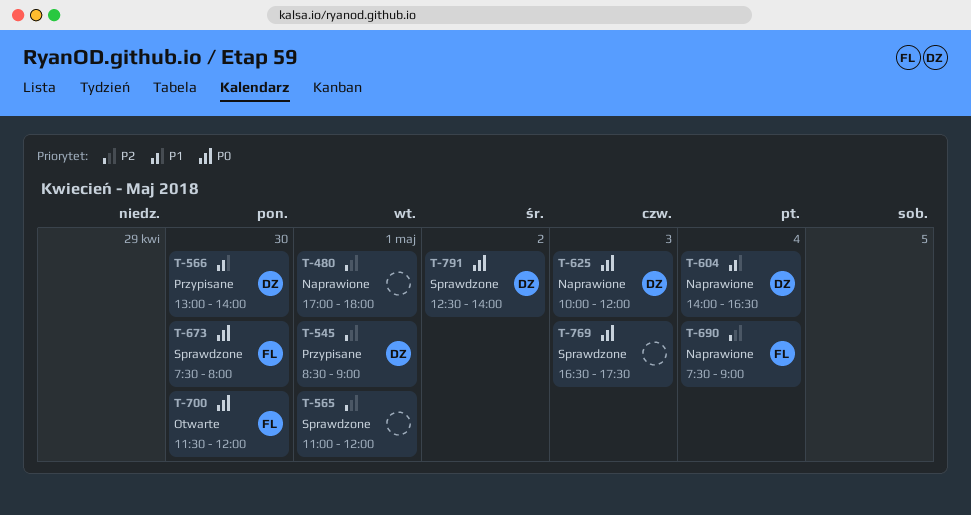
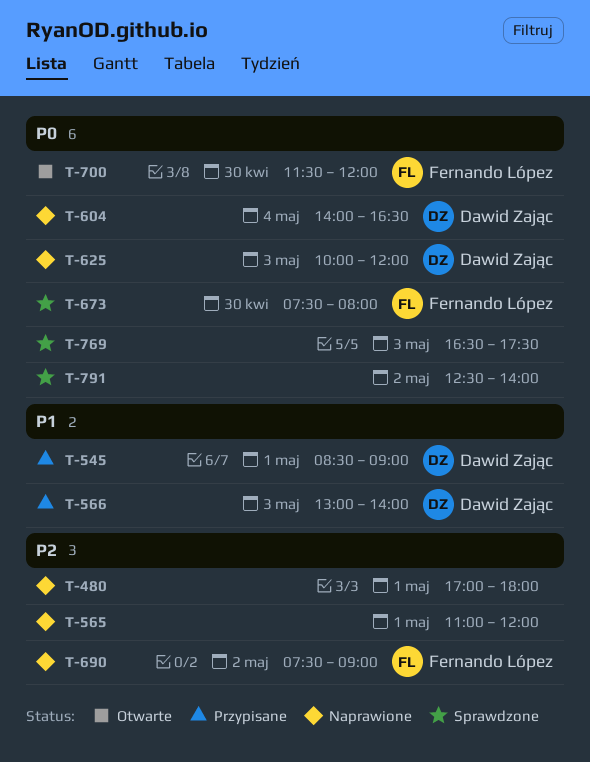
T-545, priority: P2 -> P1
T-565, status: Sprawdzone -> Naprawione
T-566, day: Apr 30 -> May 3
T-604, priority: P1 -> P0
T-690, day: May 4 -> May 2
T-791, owner: Dawid Zając -> none

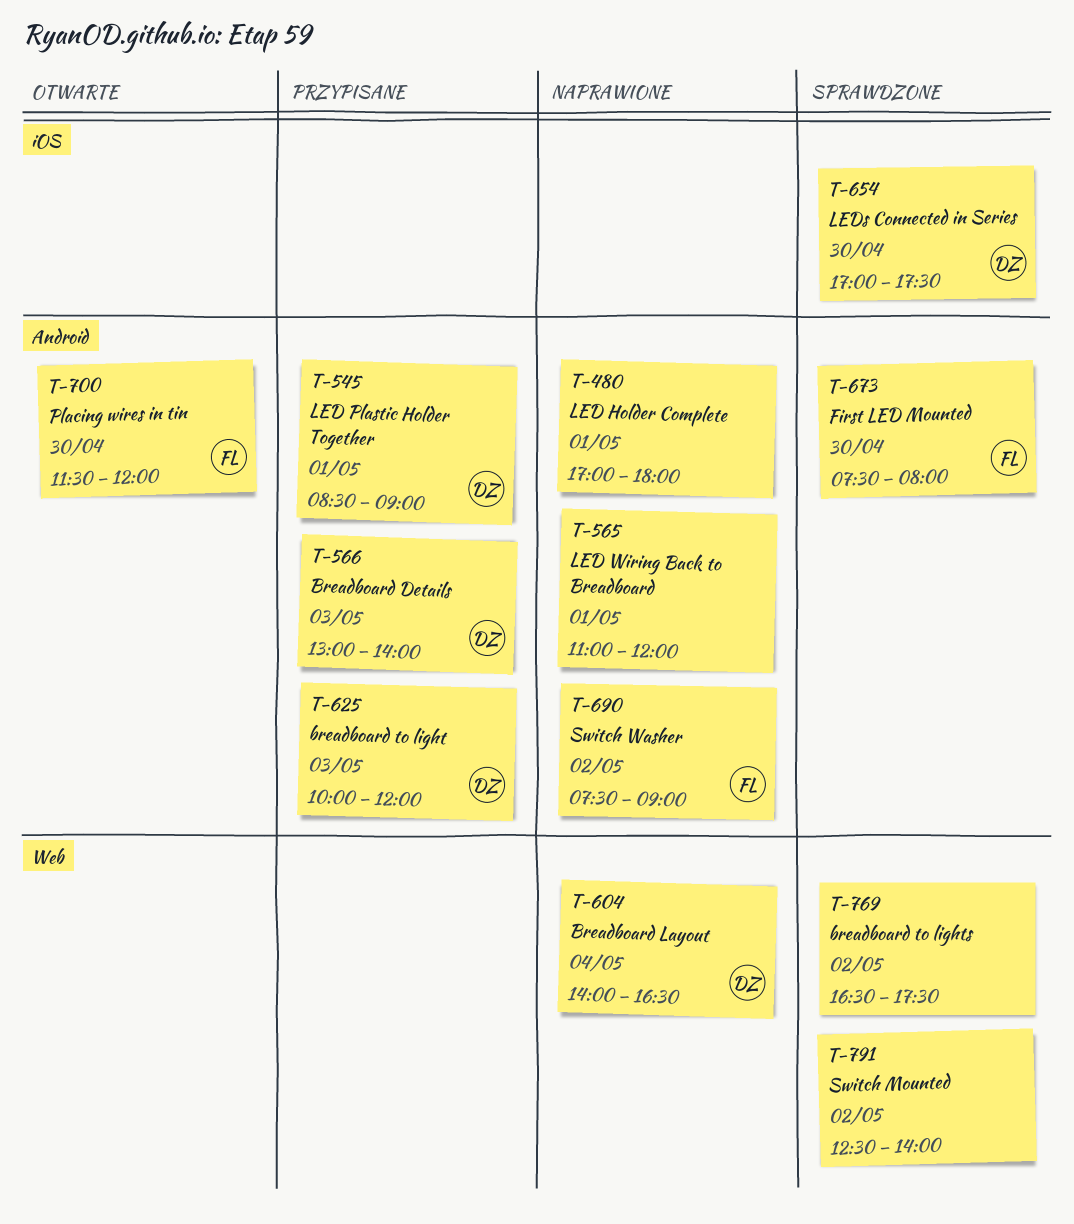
T-625, status: Naprawione -> Przypisane
T-654: none -> present
T-769, day: May 3 -> May 2

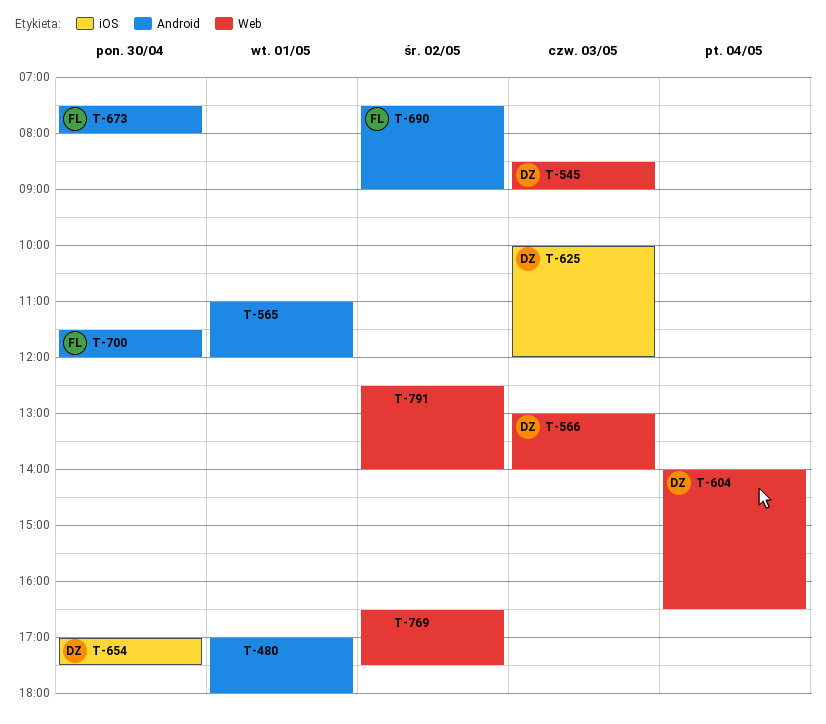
T-545, label: Android -> Web
T-545, day: May 1 -> May 3
T-566, label: Android -> Web
T-625, label: Android -> iOS

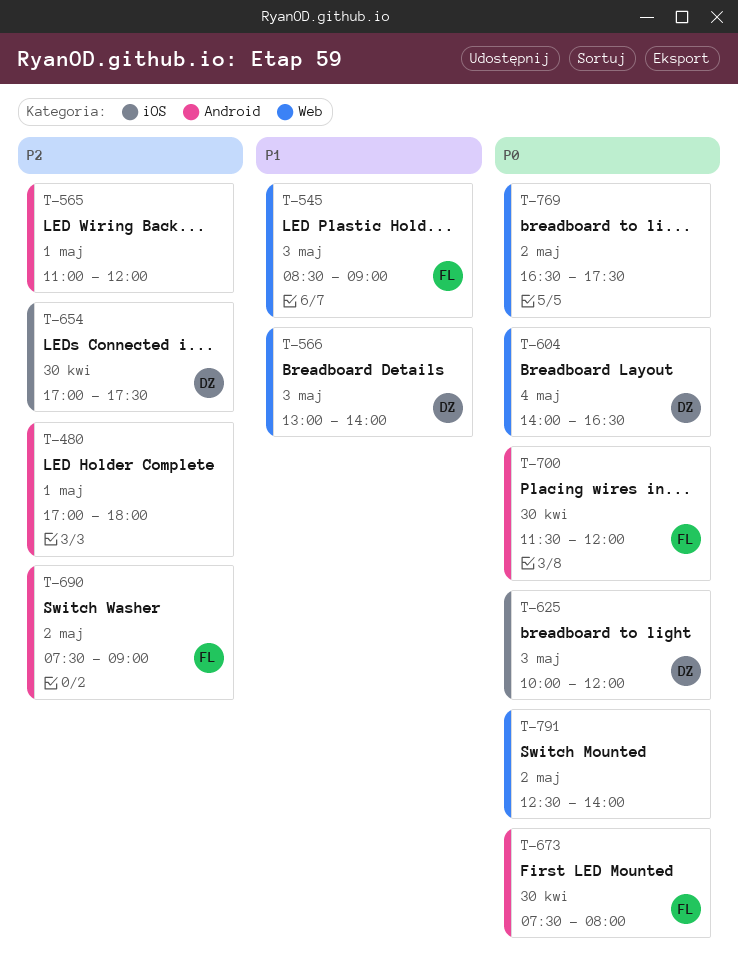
T-545, owner: DZ -> FL

